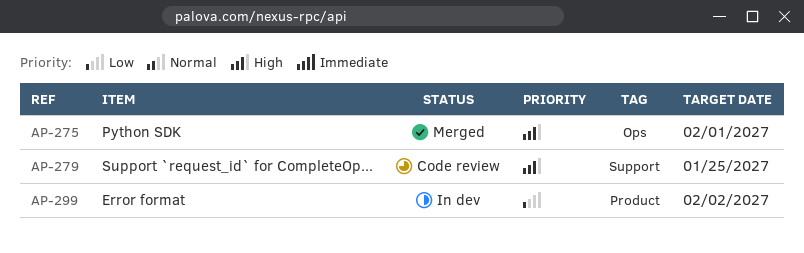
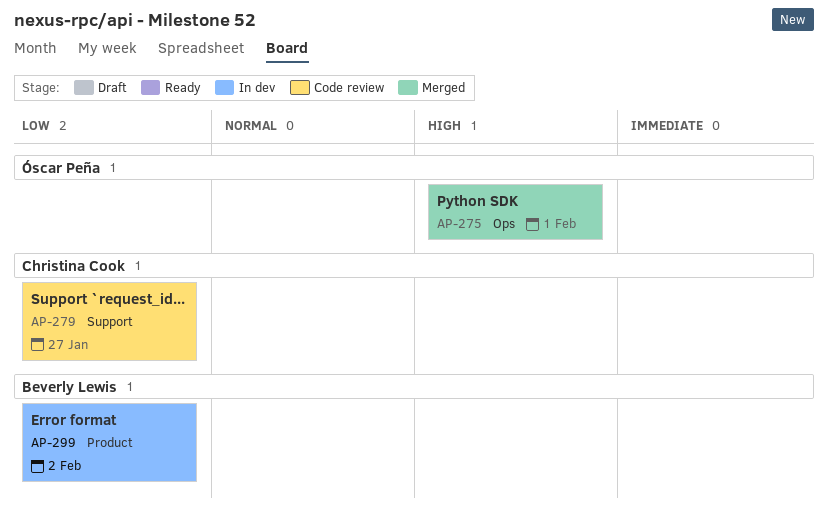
AP-279, priority: High -> Low
AP-279, due: Jan 25 -> Jan 27

